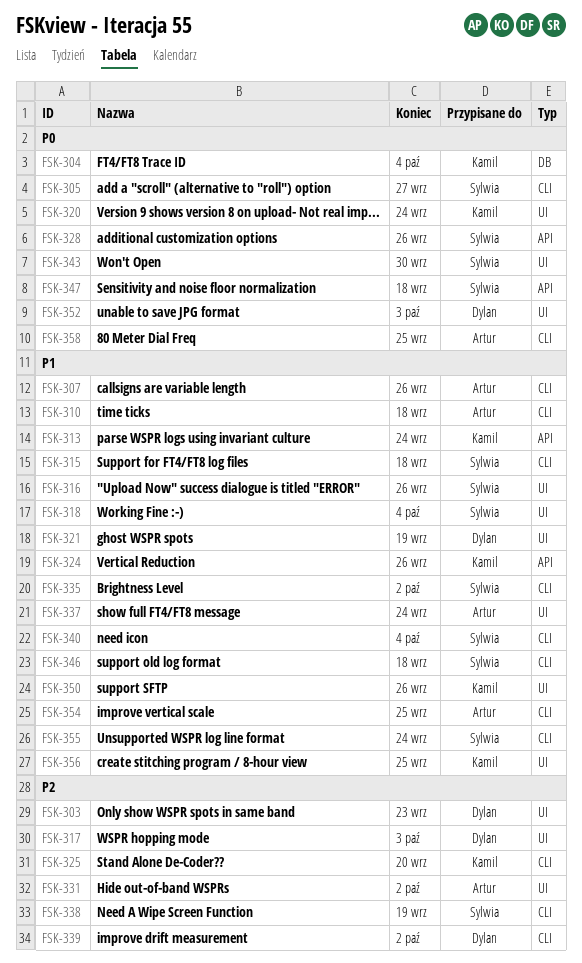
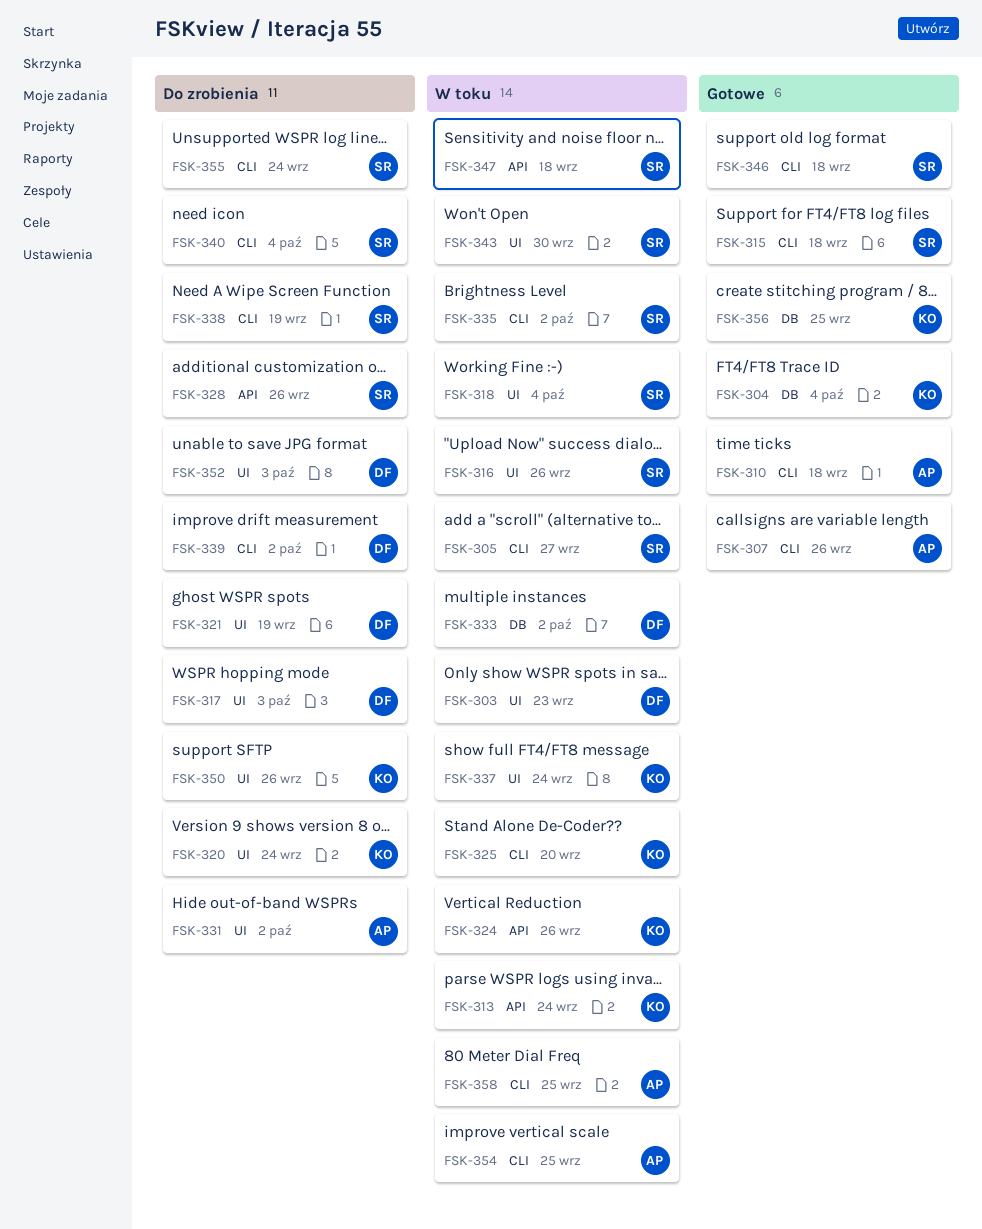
FSK-333: none -> present
FSK-337, owner: Artur -> Kamil
FSK-356, label: UI -> DB

